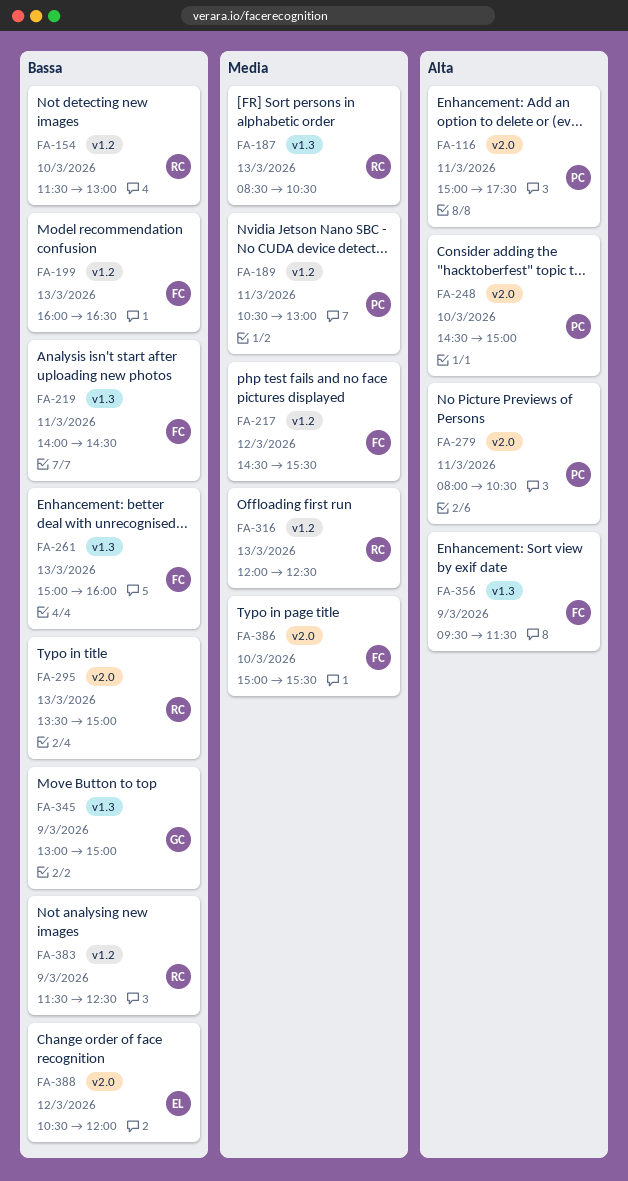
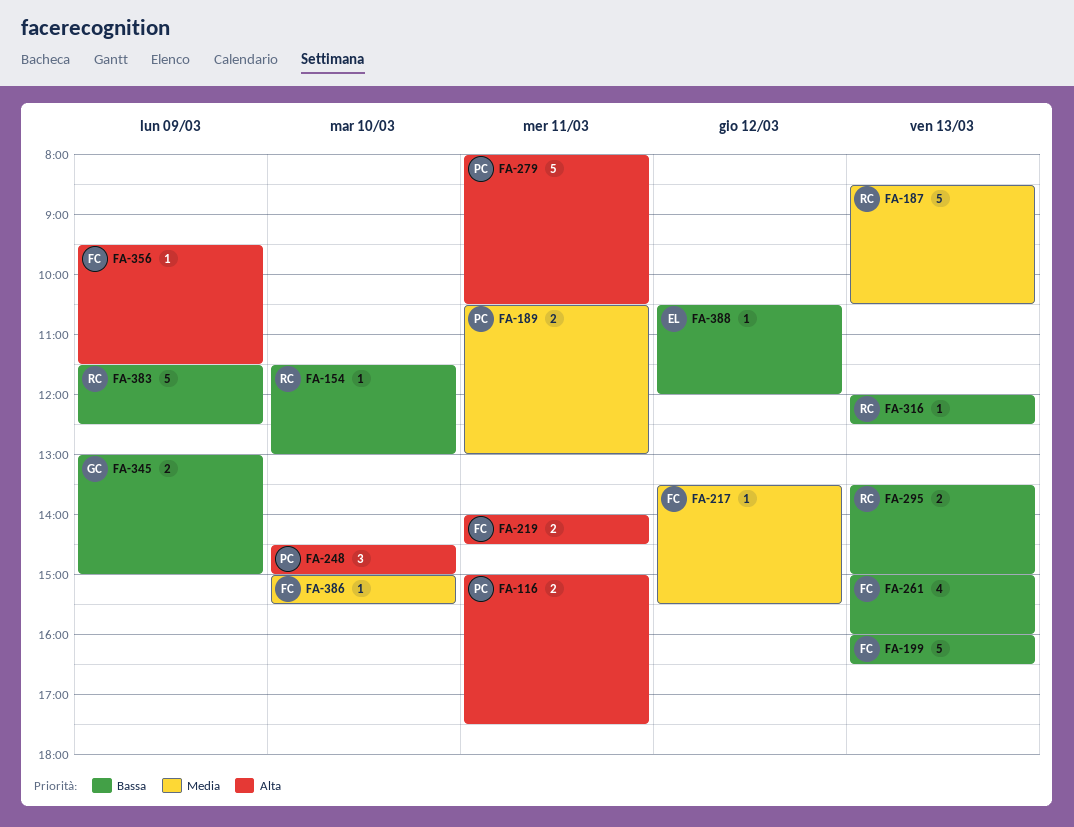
FA-217, begins: 14:30 -> 13:30
FA-219, priority: Bassa -> Alta
FA-316, priority: Media -> Bassa

